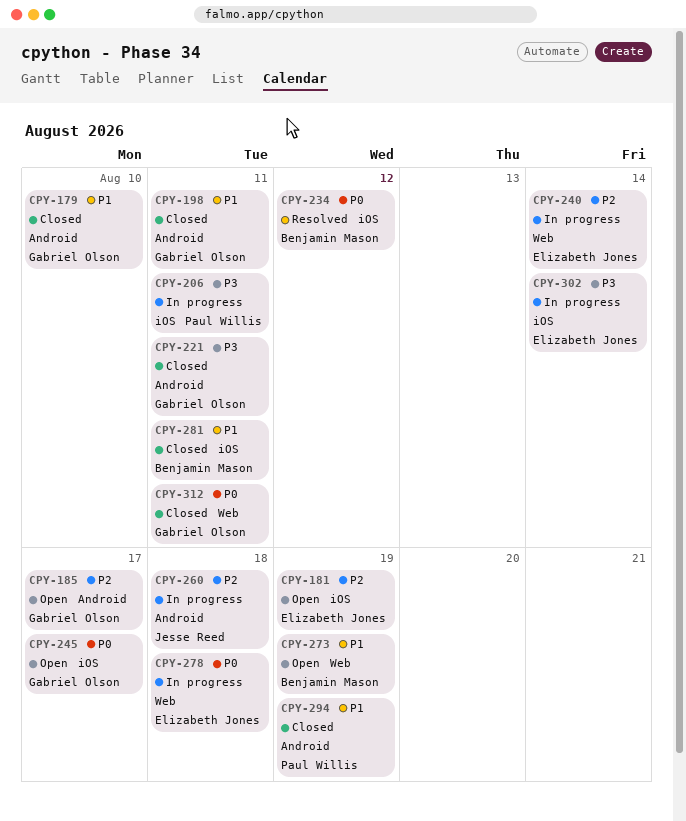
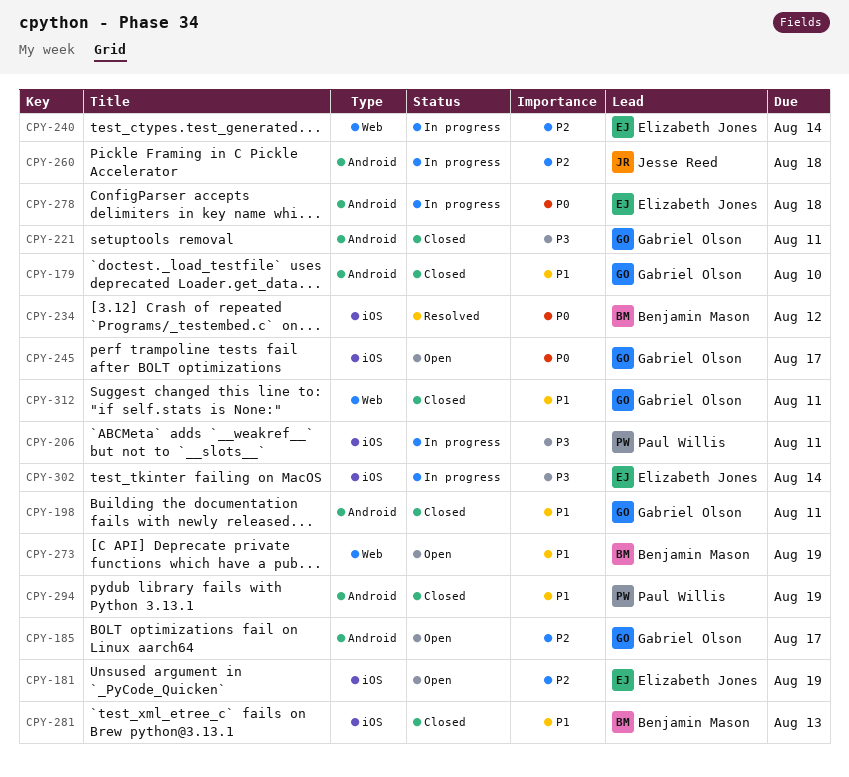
CPY-278, label: Web -> Android
CPY-281, due: Aug 11 -> Aug 13
CPY-312, priority: P0 -> P1

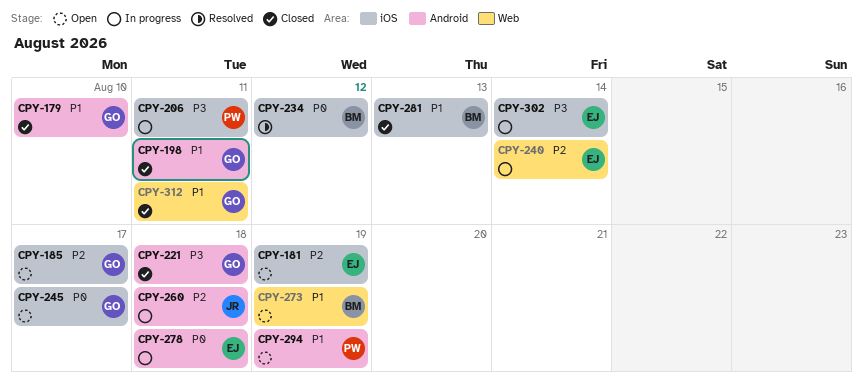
CPY-185, label: Android -> iOS
CPY-221, due: Aug 11 -> Aug 18
CPY-294, status: Closed -> Open

